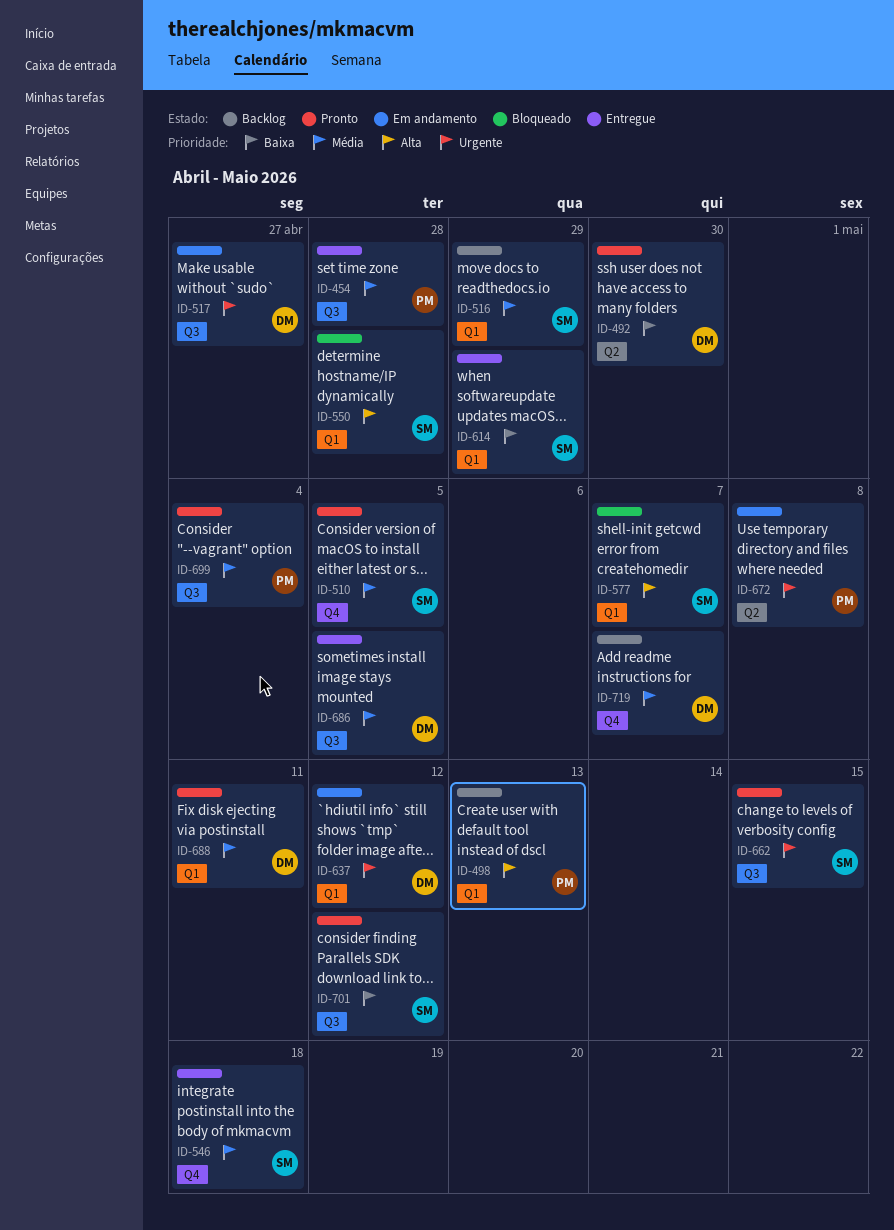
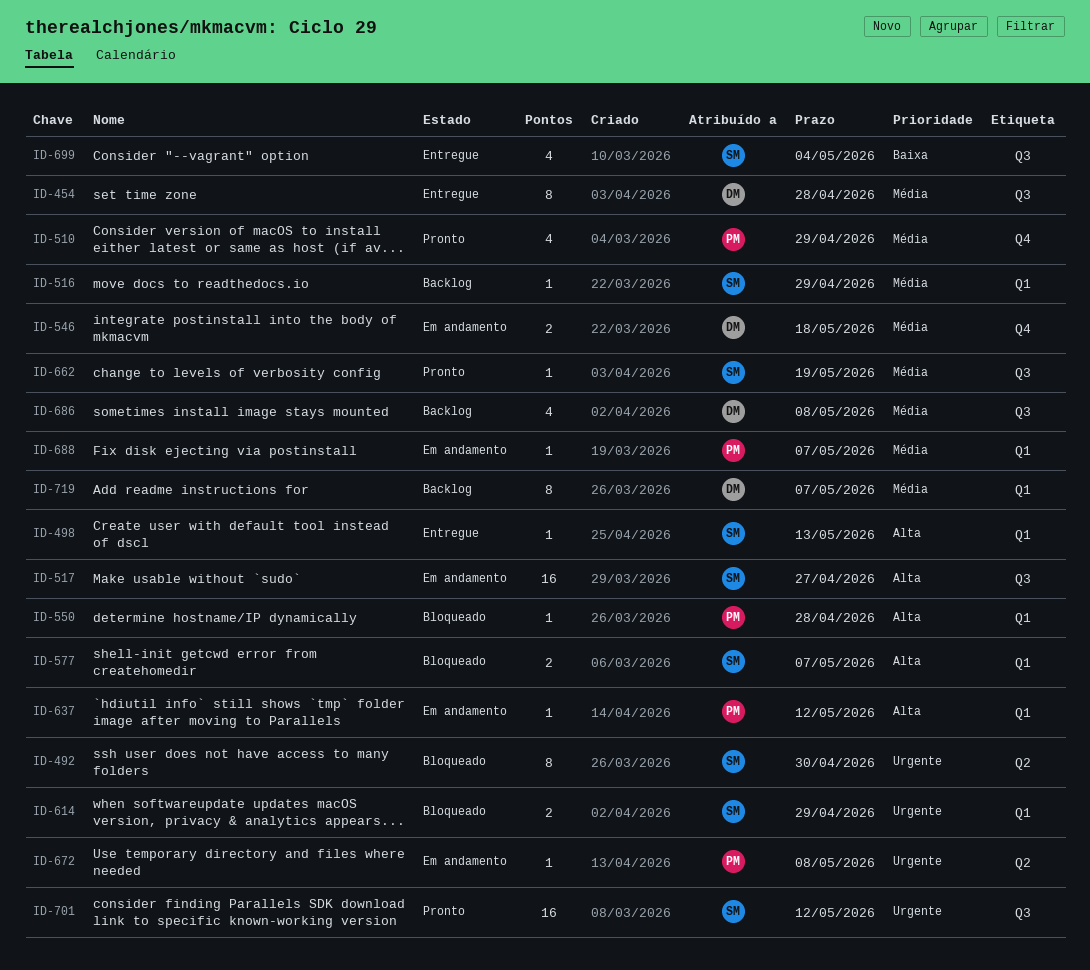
ID-454, owner: PM -> DM
ID-492, status: Pronto -> Bloqueado
ID-492, owner: DM -> SM
ID-492, priority: Baixa -> Urgente
ID-498, status: Backlog -> Entregue
ID-498, owner: PM -> SM
ID-510, owner: SM -> PM
ID-510, due: May 5 -> Apr 29
ID-517, owner: DM -> SM
ID-517, priority: Urgente -> Alta
ID-546, status: Entregue -> Em andamento
ID-546, owner: SM -> DM
ID-550, owner: SM -> PM
ID-614, status: Entregue -> Bloqueado
ID-614, priority: Baixa -> Urgente
ID-637, owner: DM -> PM
ID-637, priority: Urgente -> Alta
ID-662, priority: Urgente -> Média
ID-662, due: May 15 -> May 19
ID-686, status: Entregue -> Backlog
ID-686, due: May 5 -> May 8
ID-688, status: Pronto -> Em andamento
ID-688, owner: DM -> PM
ID-688, due: May 11 -> May 7
ID-699, status: Pronto -> Entregue
ID-699, owner: PM -> SM
ID-699, priority: Média -> Baixa
ID-701, priority: Baixa -> Urgente
ID-719, label: Q4 -> Q1

